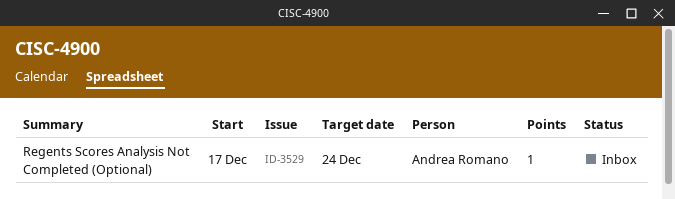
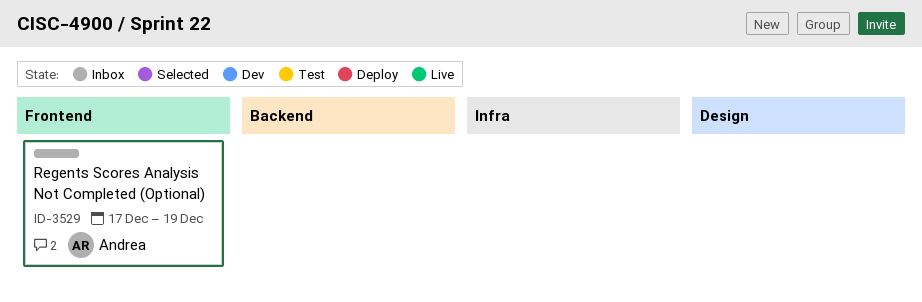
ID-3529, due: Dec 24 -> Dec 19

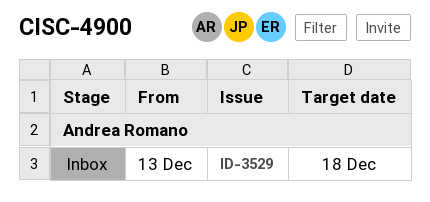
ID-3529, start: Dec 17 -> Dec 13
ID-3529, due: Dec 19 -> Dec 18

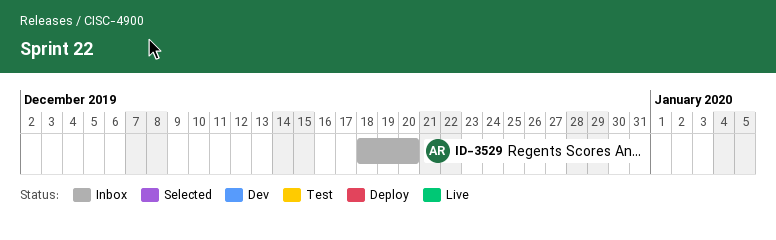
ID-3529, start: Dec 13 -> Dec 18
ID-3529, due: Dec 18 -> Dec 20

